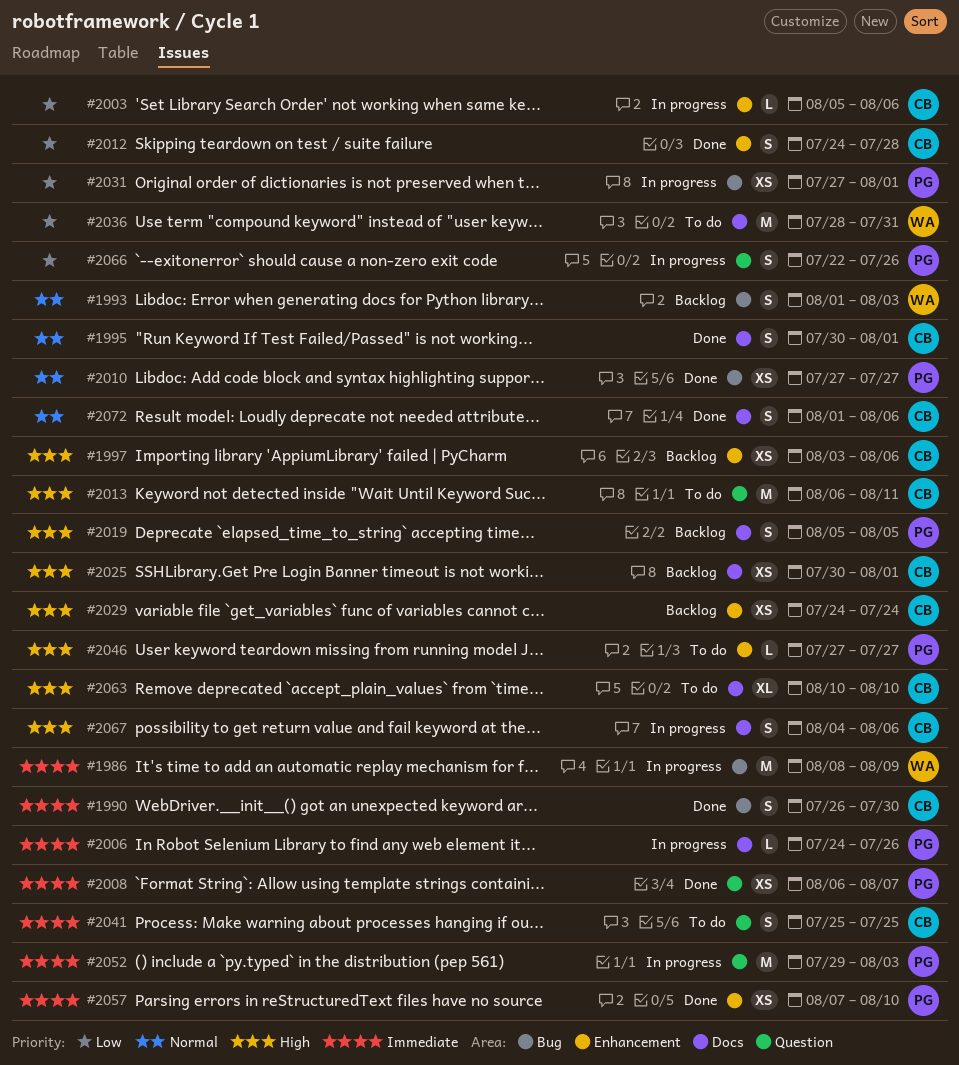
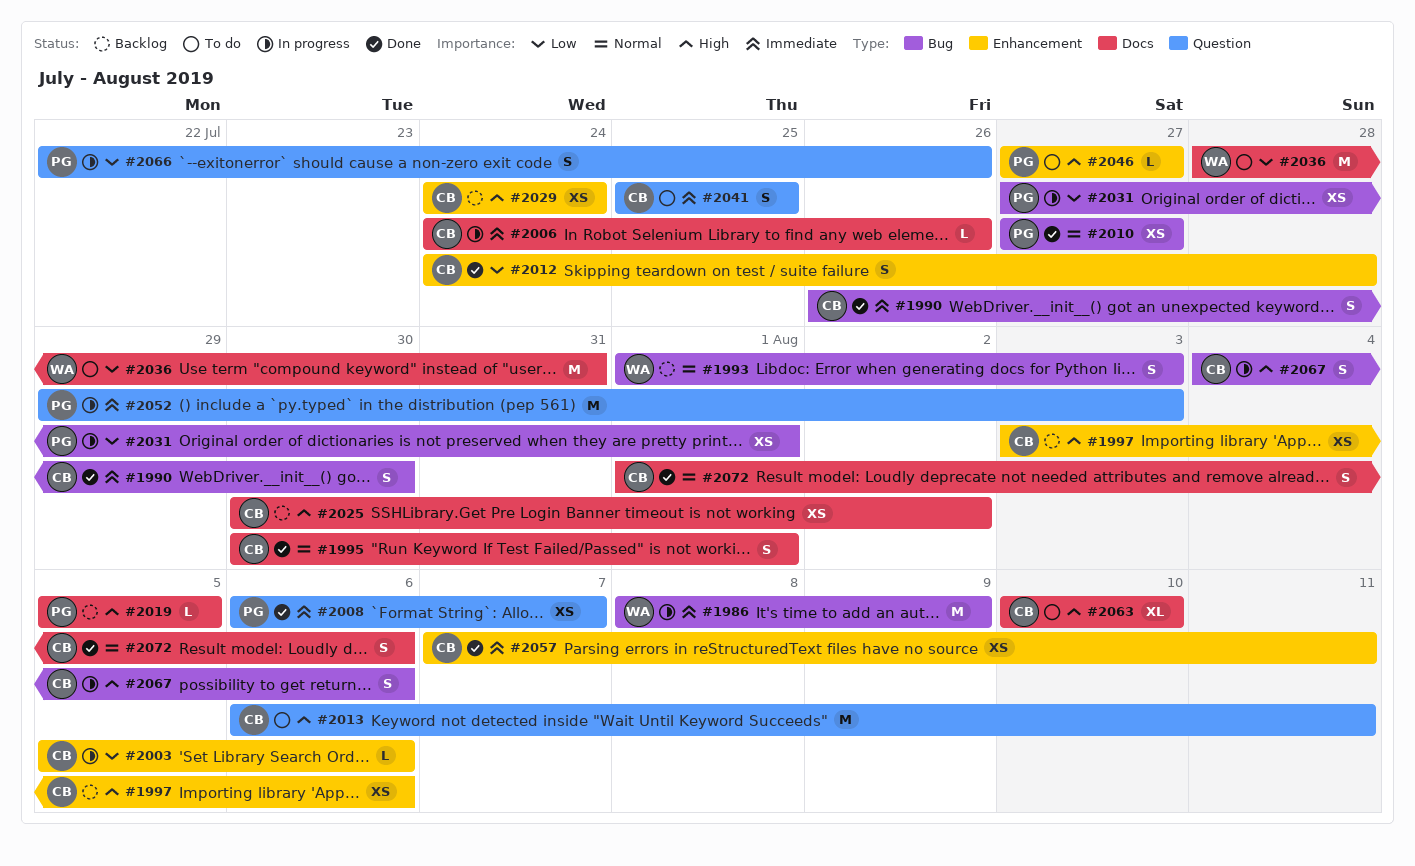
#2006, owner: PG -> CB
#2019, estimate: S -> L
#2025, due: Aug 1 -> Aug 2
#2057, owner: PG -> CB
#2057, due: Aug 10 -> Aug 11
#2067, label: Docs -> Bug

